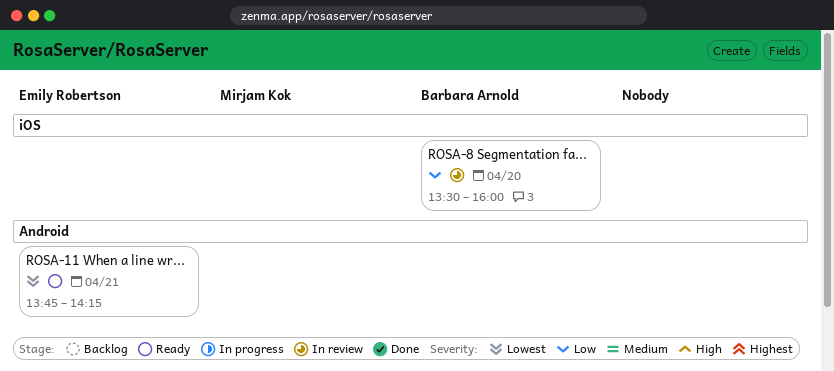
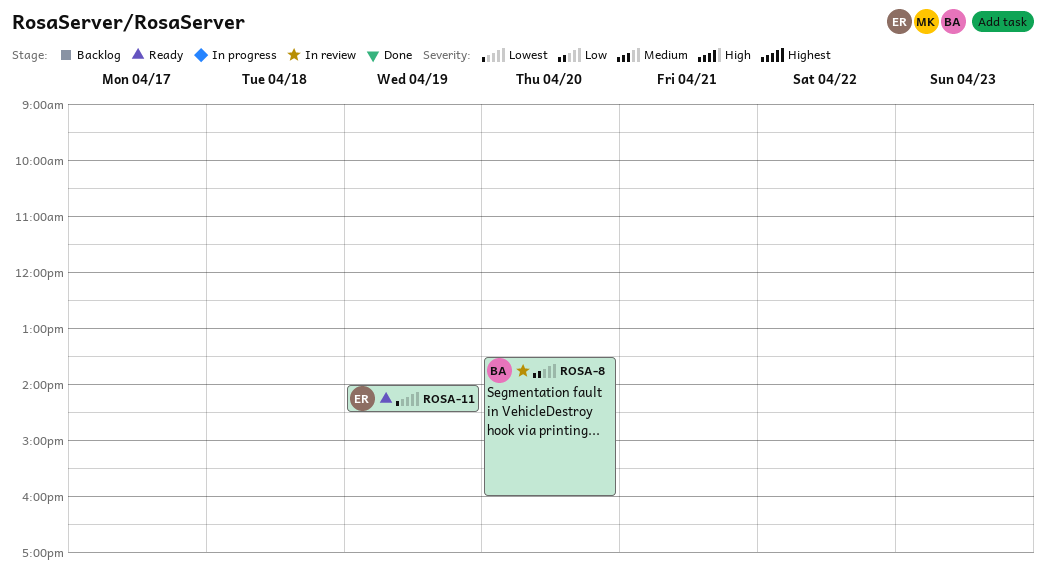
ROSA-11, day: Apr 21 -> Apr 19
ROSA-11, begins: 13:45 -> 14:00
ROSA-11, ends: 14:15 -> 14:30

